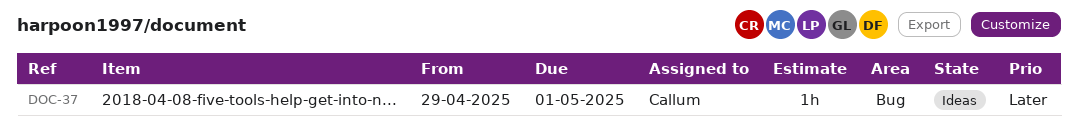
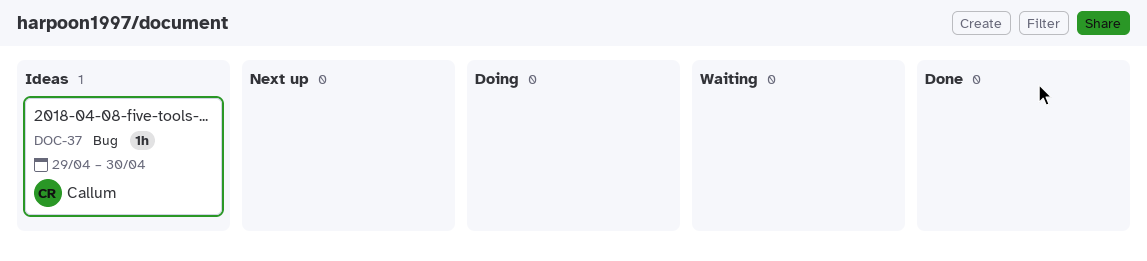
DOC-37, due: May 1 -> Apr 30

